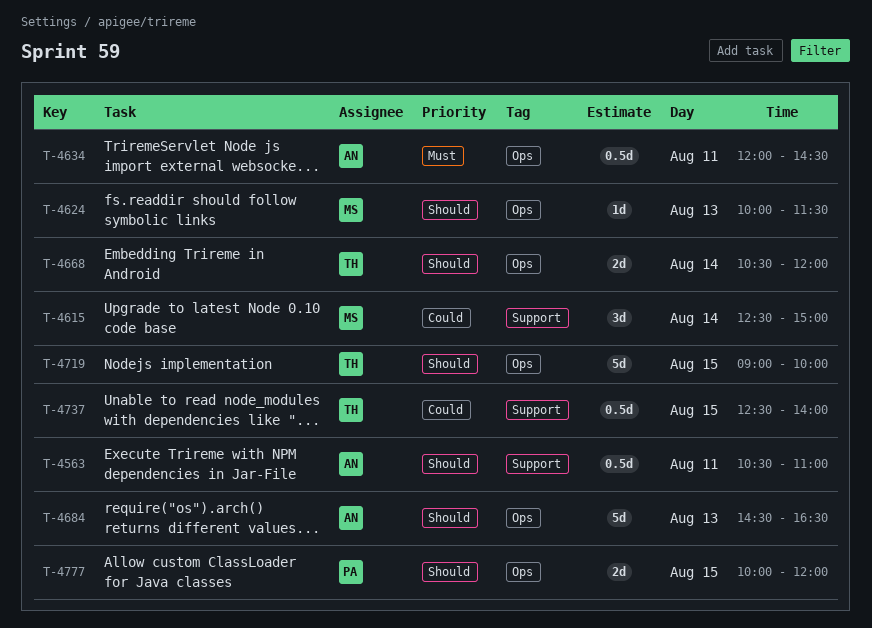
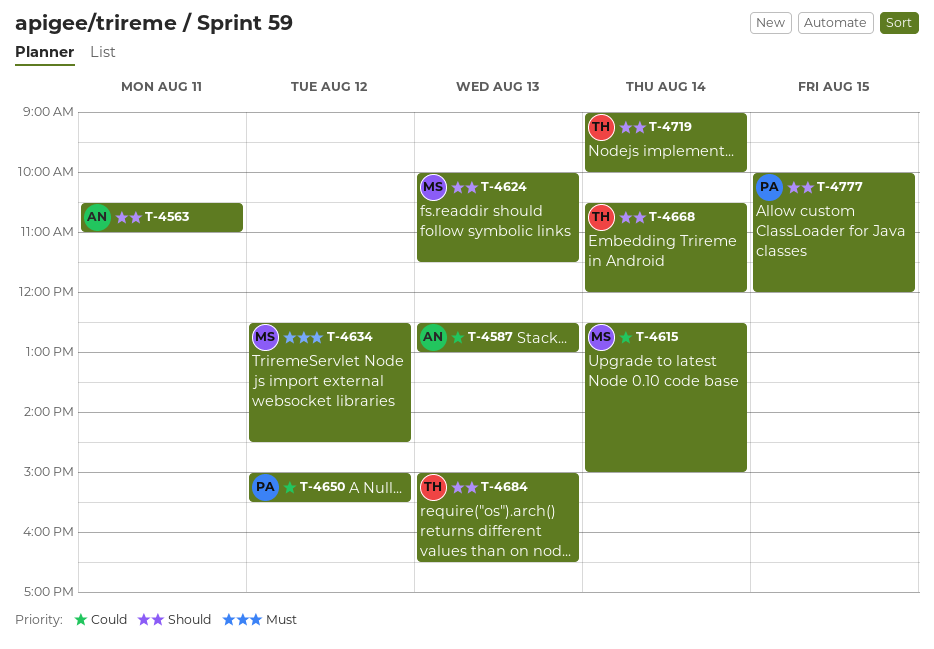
T-4587: none -> present
T-4634, owner: AN -> MS
T-4634, day: Aug 11 -> Aug 12
T-4634, begins: 12:00 -> 12:30
T-4650: none -> present
T-4684, owner: AN -> TH
T-4684, begins: 14:30 -> 15:00
T-4719, day: Aug 15 -> Aug 14
T-4737: present -> none

